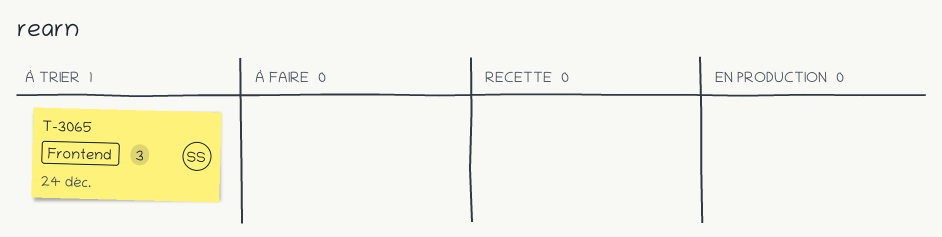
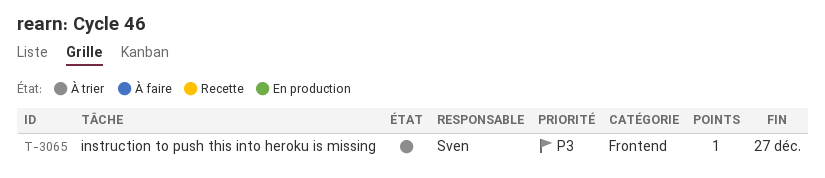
T-3065, estimate: 3 -> 1
T-3065, due: Dec 24 -> Dec 27

